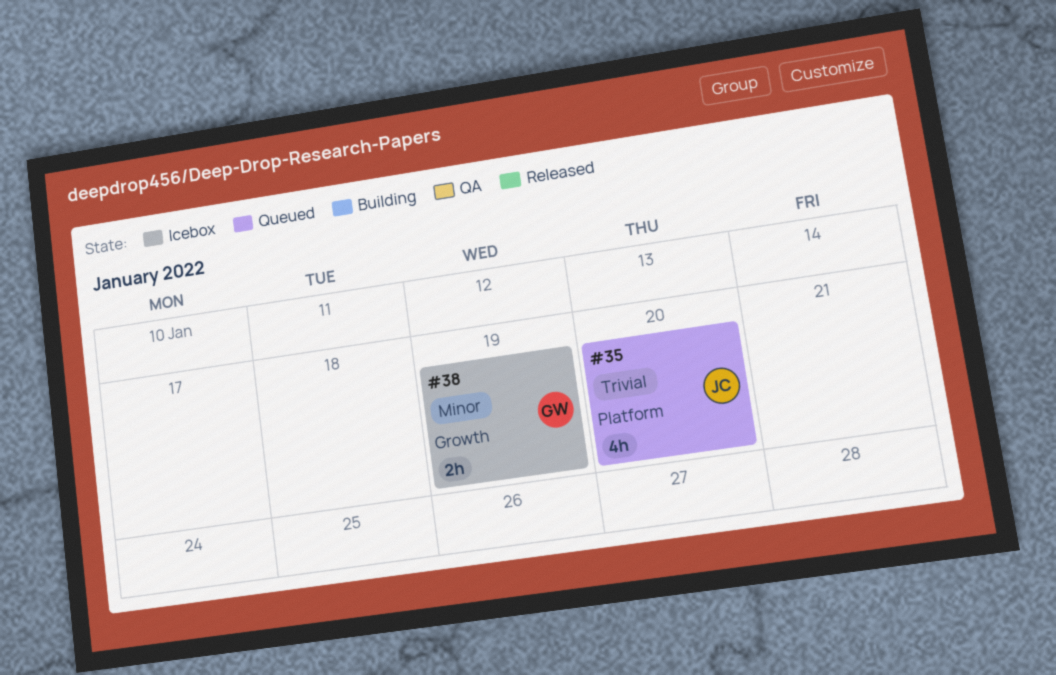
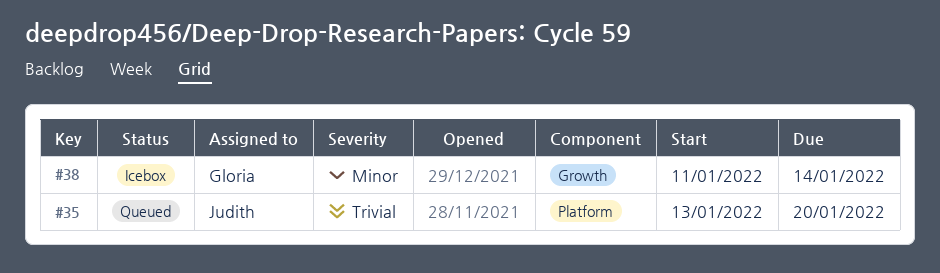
#38, due: Jan 19 -> Jan 14

